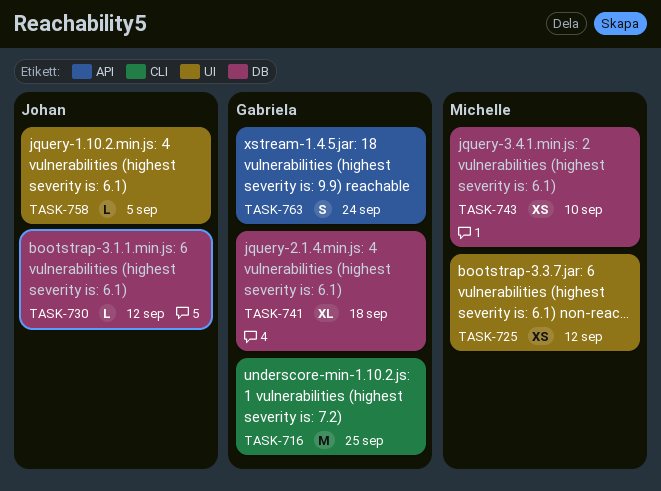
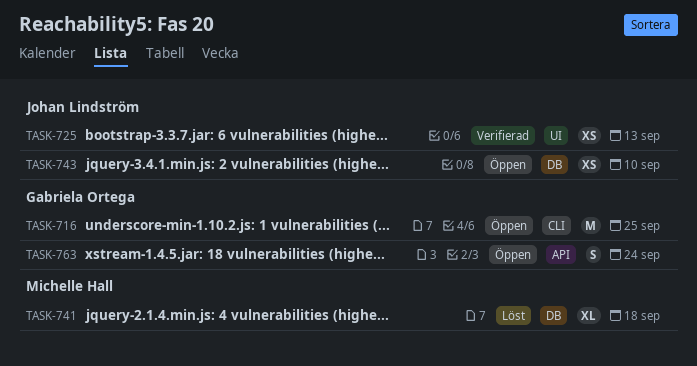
TASK-725, owner: Michelle Hall -> Johan Lindström
TASK-725, due: Sep 12 -> Sep 13
TASK-730: present -> none
TASK-741, owner: Gabriela Ortega -> Michelle Hall
TASK-743, owner: Michelle Hall -> Johan Lindström
TASK-758: present -> none

